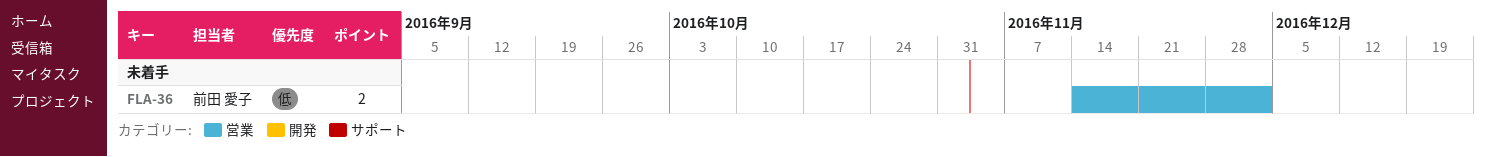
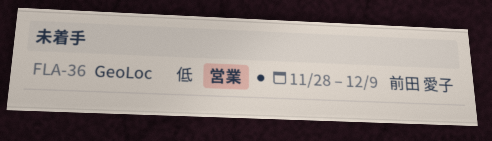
FLA-36, estimate: 2 -> 1
FLA-36, start: Nov 14 -> Nov 28
FLA-36, due: Dec 2 -> Dec 9

